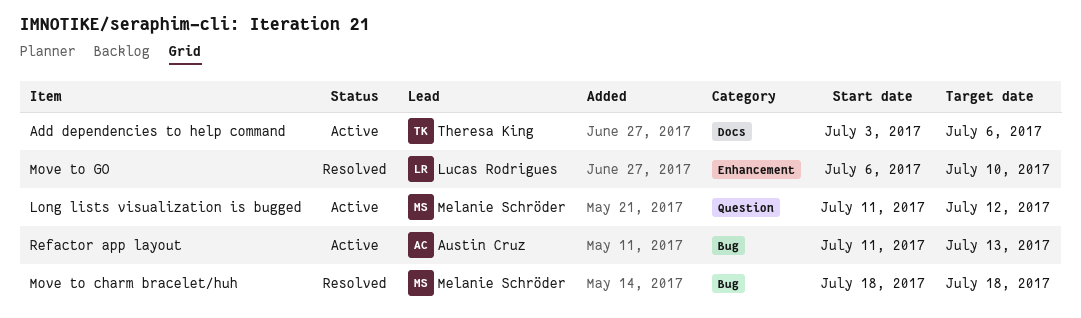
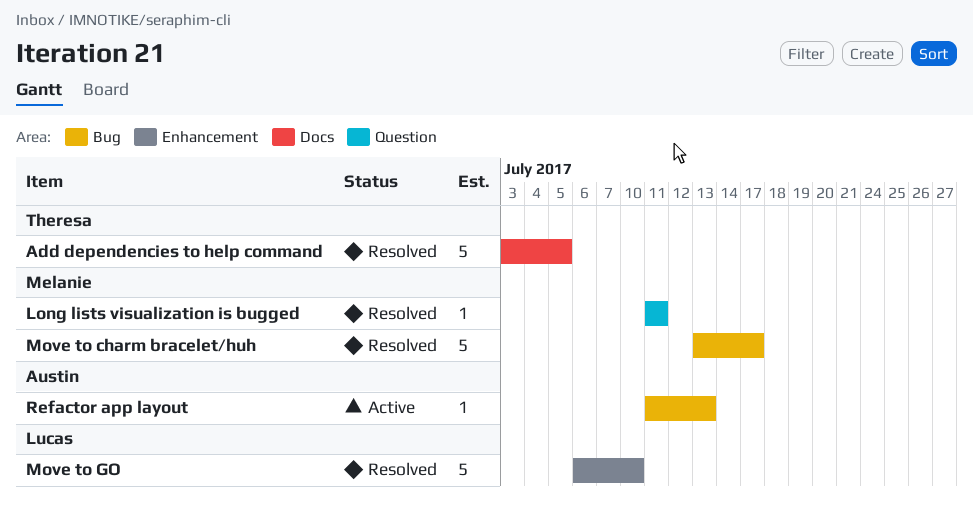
Add dependencies to help command, status: Active -> Resolved
Add dependencies to help command, due: Jul 6 -> Jul 5
Long lists visualization is bugged, status: Active -> Resolved
Long lists visualization is bugged, due: Jul 12 -> Jul 11
Move to charm bracelet/huh, start: Jul 18 -> Jul 13
Move to charm bracelet/huh, due: Jul 18 -> Jul 17

